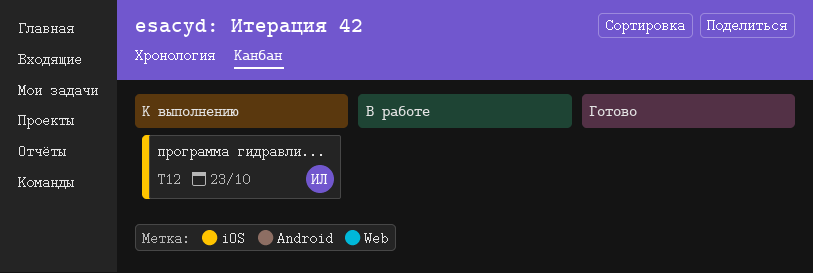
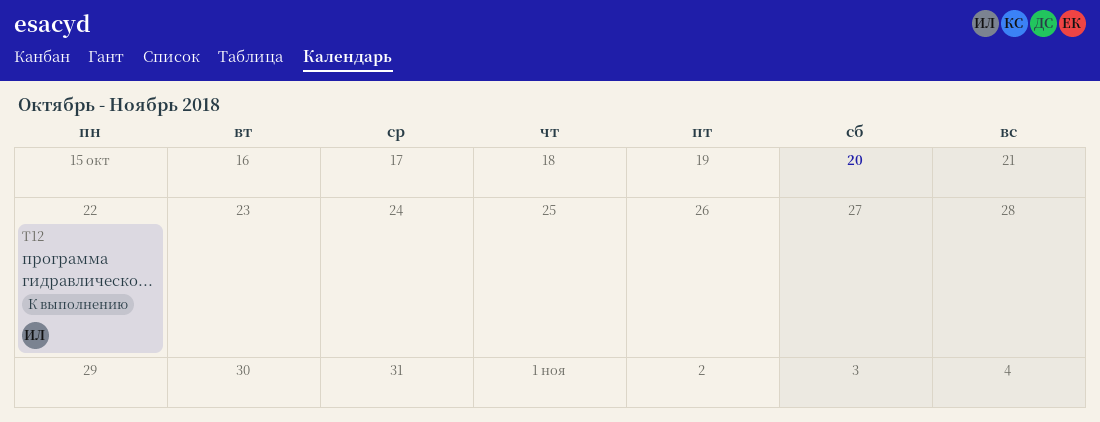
T12, due: Oct 23 -> Oct 22

